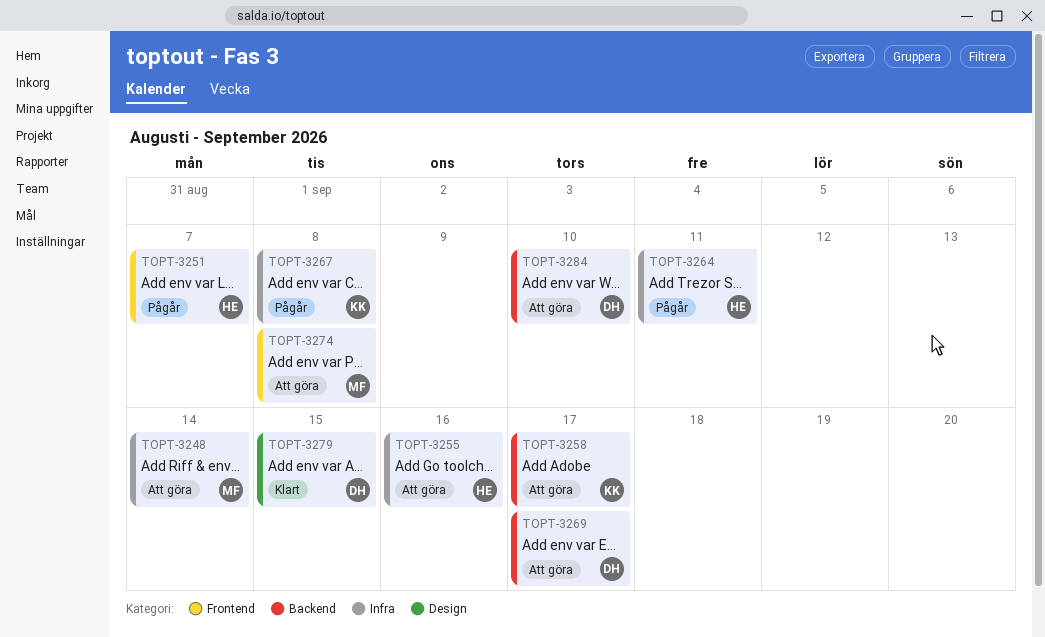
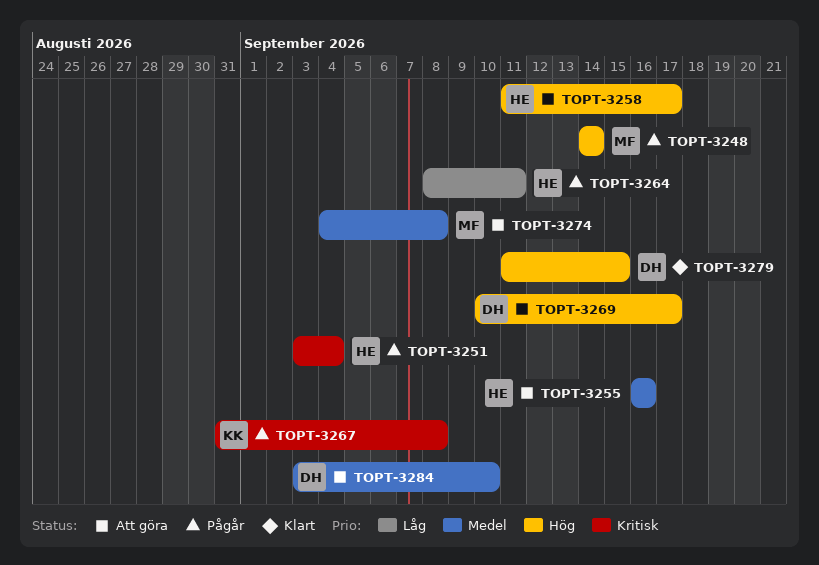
TOPT-3248, status: Att göra -> Pågår
TOPT-3251, due: Sep 7 -> Sep 4
TOPT-3258, owner: KK -> HE

